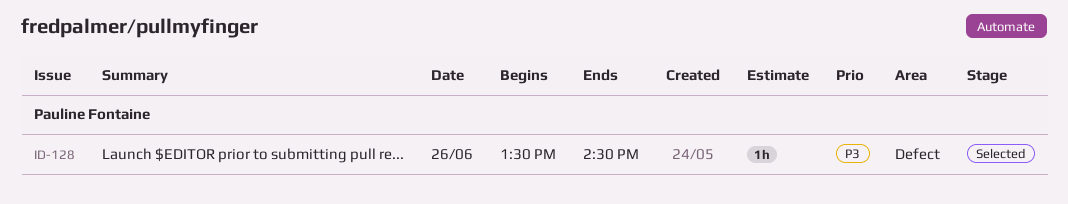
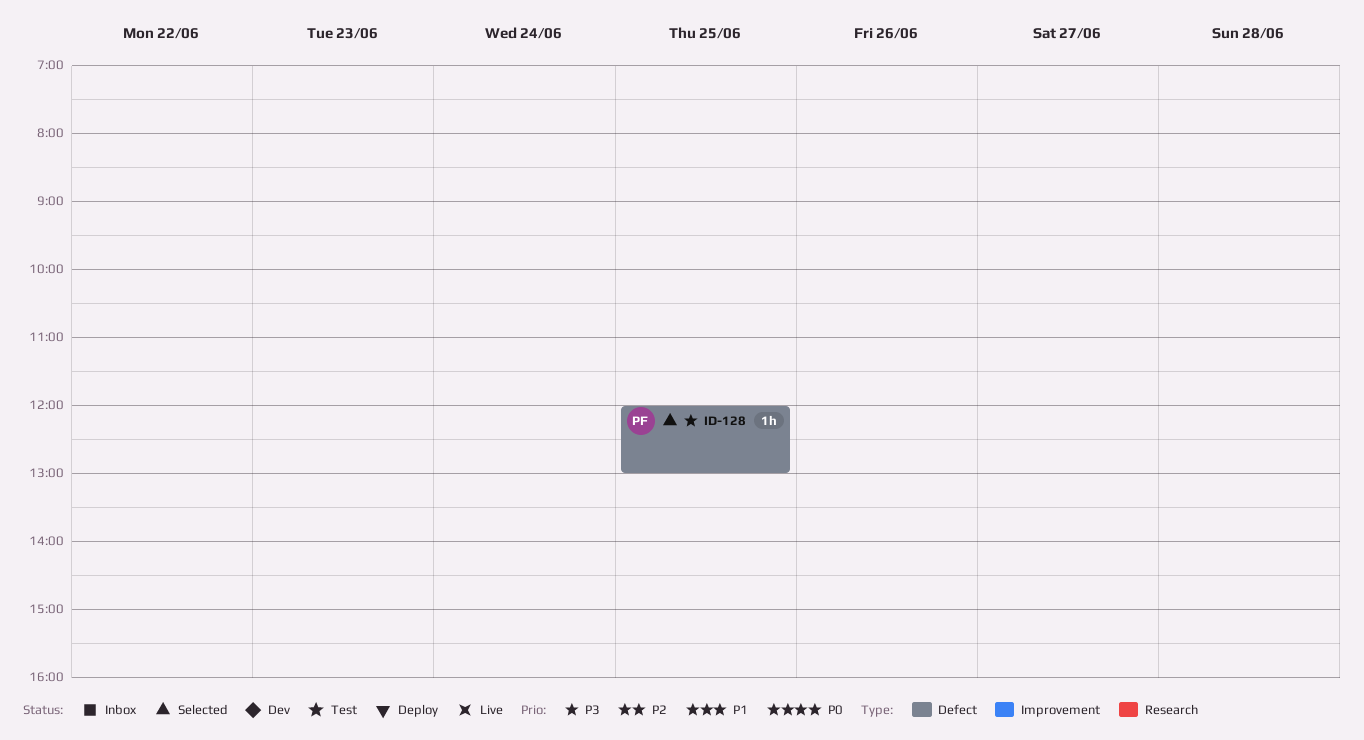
ID-128, day: Jun 26 -> Jun 25
ID-128, begins: 13:30 -> 12:00
ID-128, ends: 14:30 -> 13:00

